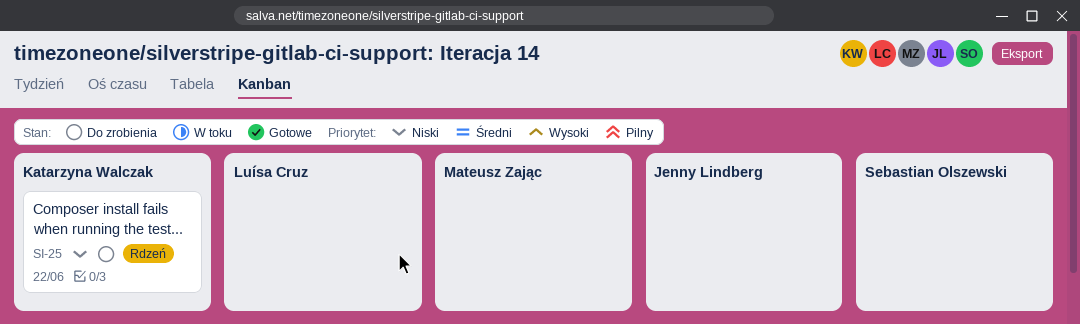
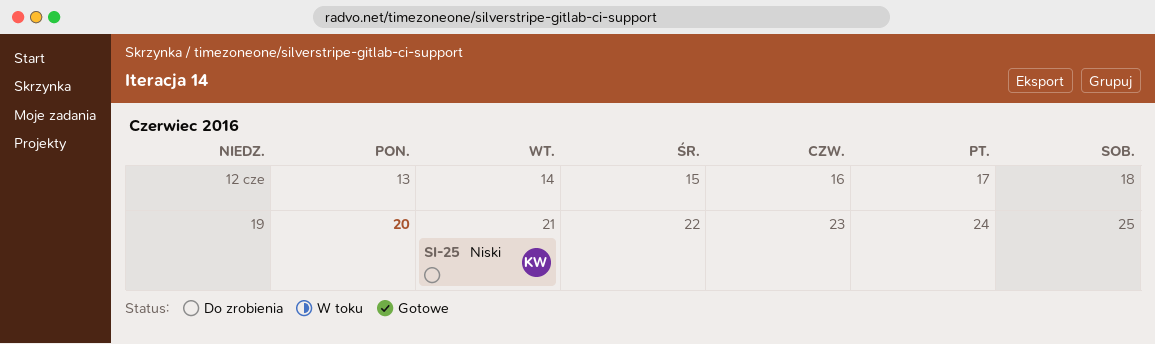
SI-25, due: Jun 22 -> Jun 21

